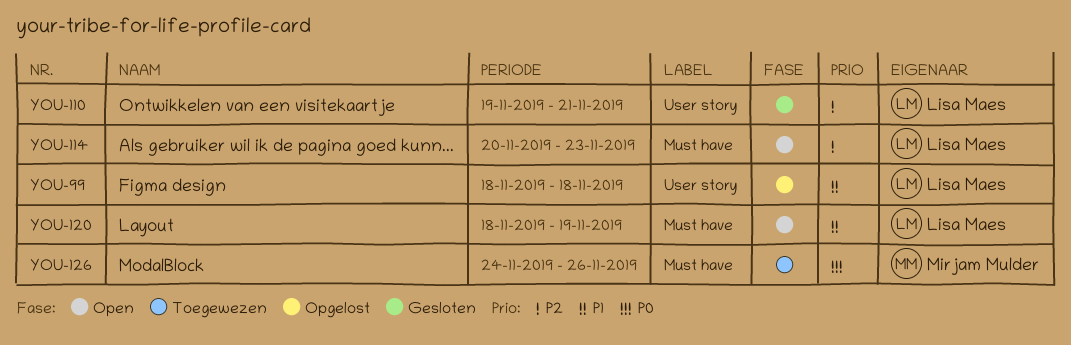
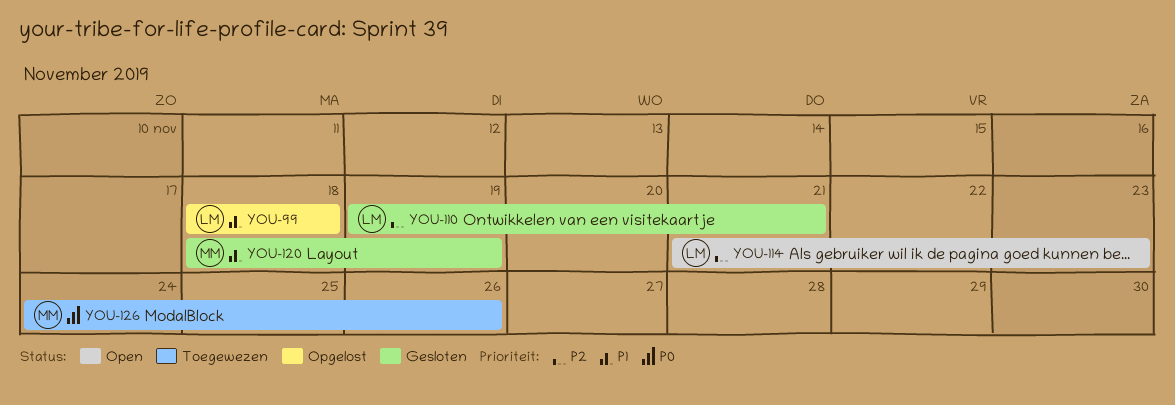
YOU-114, start: Nov 20 -> Nov 21
YOU-120, status: Open -> Gesloten
YOU-120, owner: Lisa Maes -> Mirjam Mulder

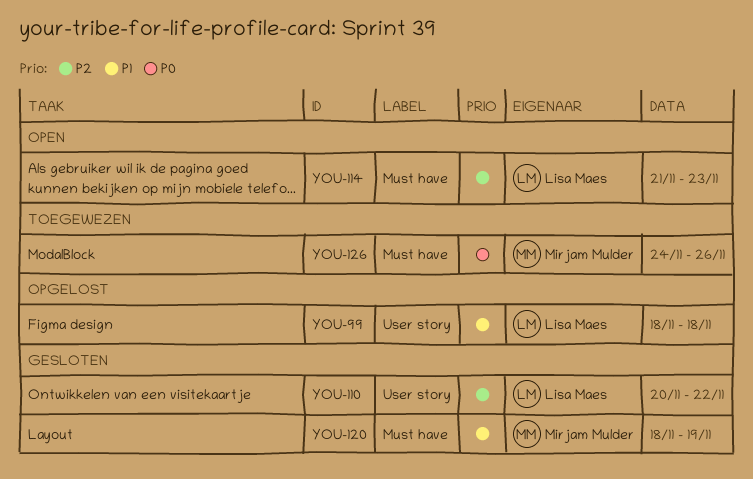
YOU-110, start: Nov 19 -> Nov 20
YOU-110, due: Nov 21 -> Nov 22

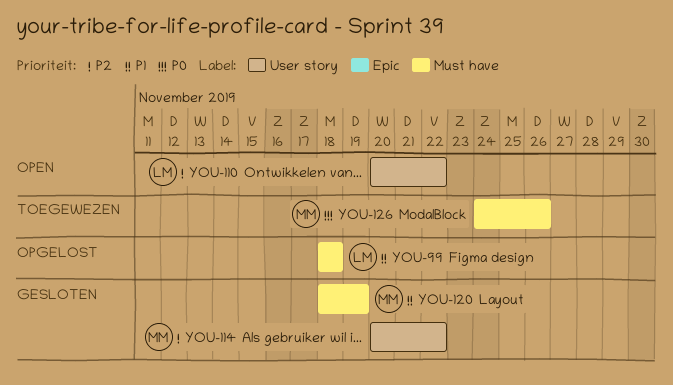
YOU-99, label: User story -> Must have
YOU-110, status: Gesloten -> Open
YOU-114, status: Open -> Gesloten
YOU-114, owner: Lisa Maes -> Mirjam Mulder
YOU-114, label: Must have -> User story
YOU-114, start: Nov 21 -> Nov 20
YOU-114, due: Nov 23 -> Nov 22

